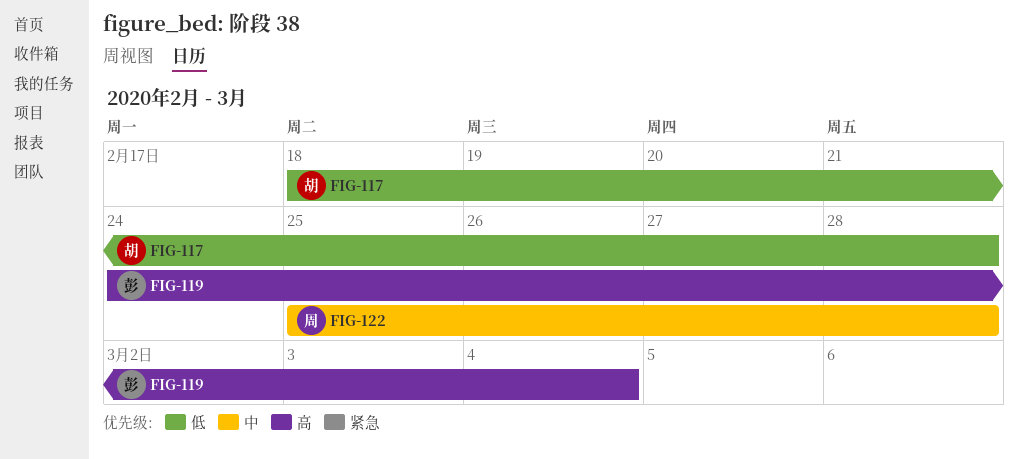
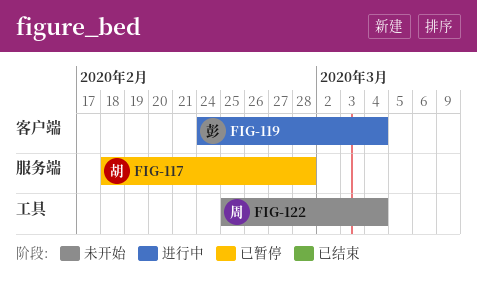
FIG-122, due: Feb 28 -> Mar 4

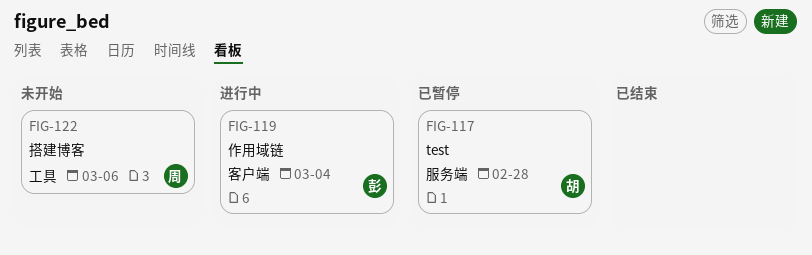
FIG-122, due: Mar 4 -> Mar 6

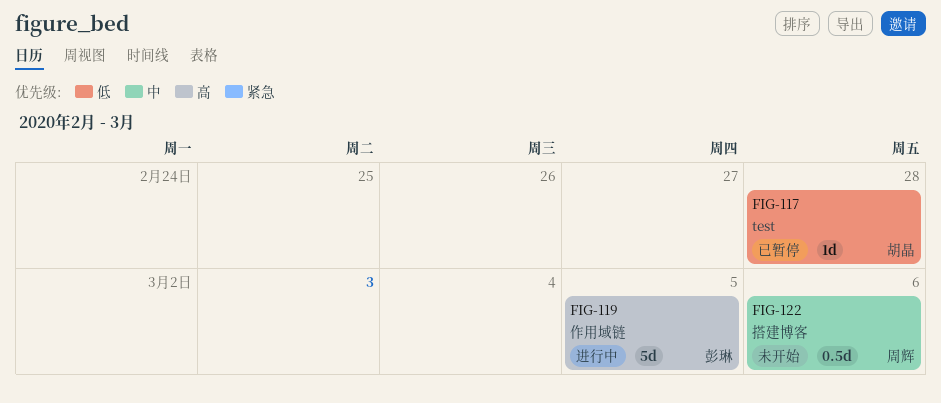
FIG-119, due: Mar 4 -> Mar 5

